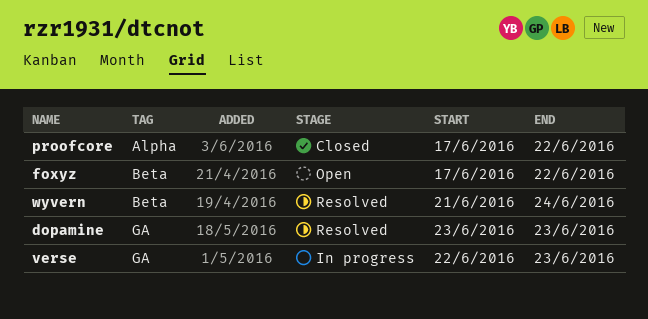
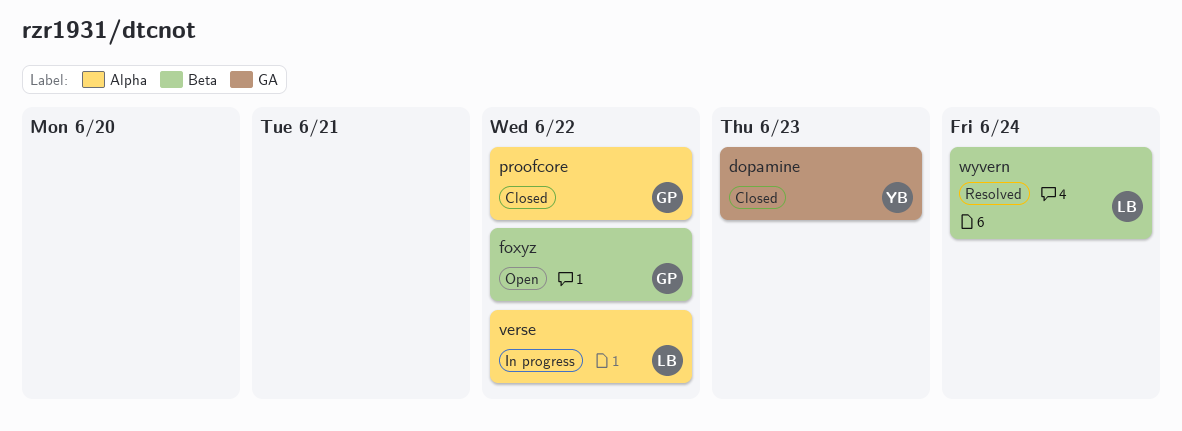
dopamine, status: Resolved -> Closed
verse, label: GA -> Alpha
verse, due: Jun 23 -> Jun 22

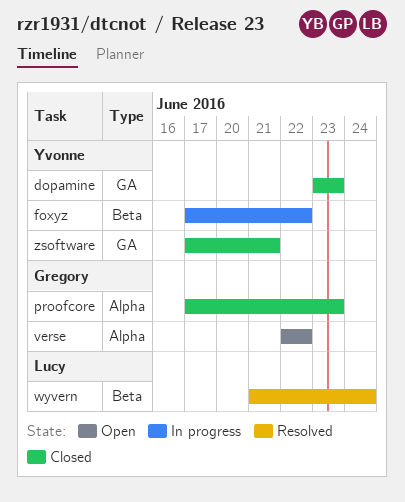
foxyz, status: Open -> In progress
foxyz, owner: Gregory -> Yvonne
proofcore, due: Jun 22 -> Jun 23
verse, status: In progress -> Open
verse, owner: Lucy -> Gregory
zsoftware: none -> present

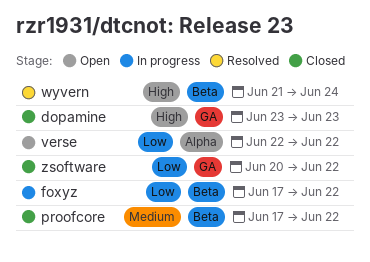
proofcore, label: Alpha -> Beta
proofcore, due: Jun 23 -> Jun 22
zsoftware, start: Jun 17 -> Jun 20
zsoftware, due: Jun 21 -> Jun 22

